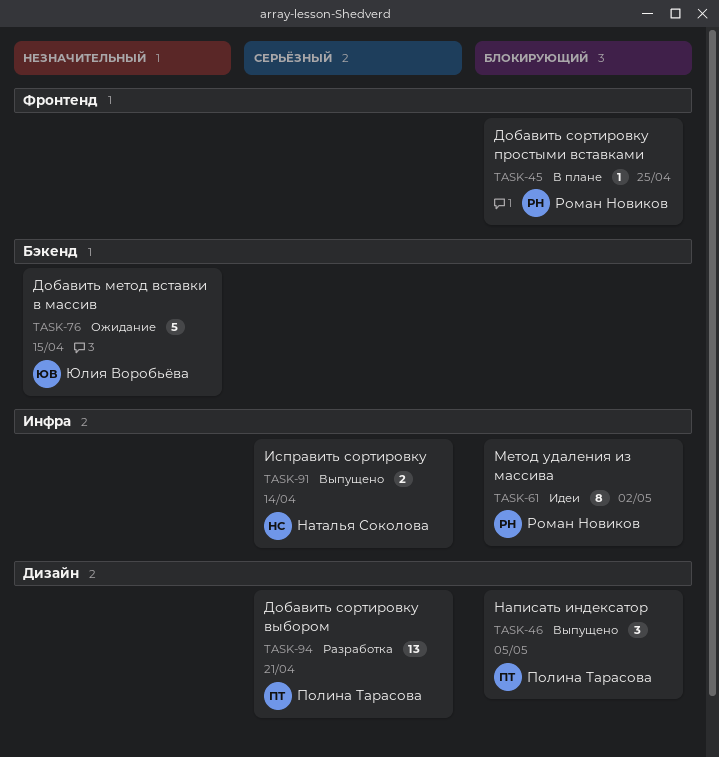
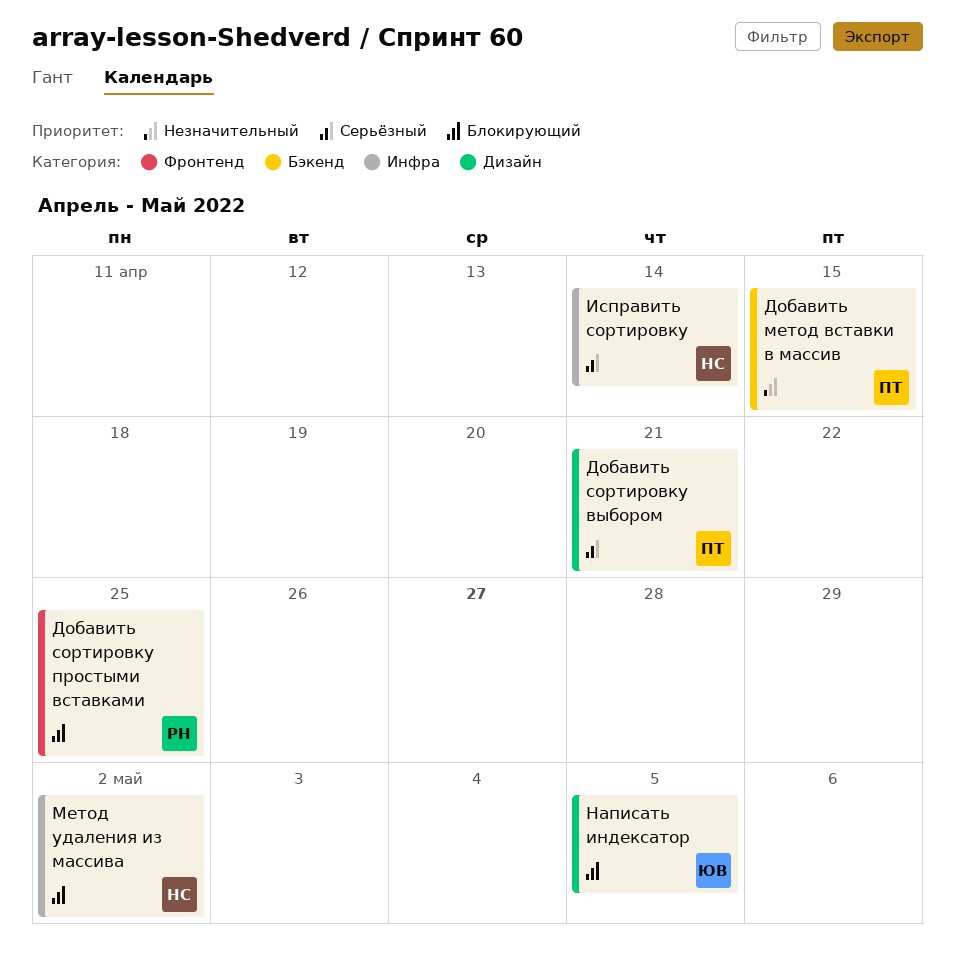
Добавить метод вставки в массив, owner: Юлия Воробьёва -> Полина Тарасова
Метод удаления из массива, owner: Роман Новиков -> Наталья Соколова
Написать индексатор, owner: Полина Тарасова -> Юлия Воробьёва

